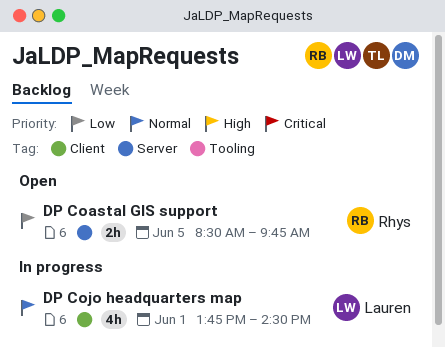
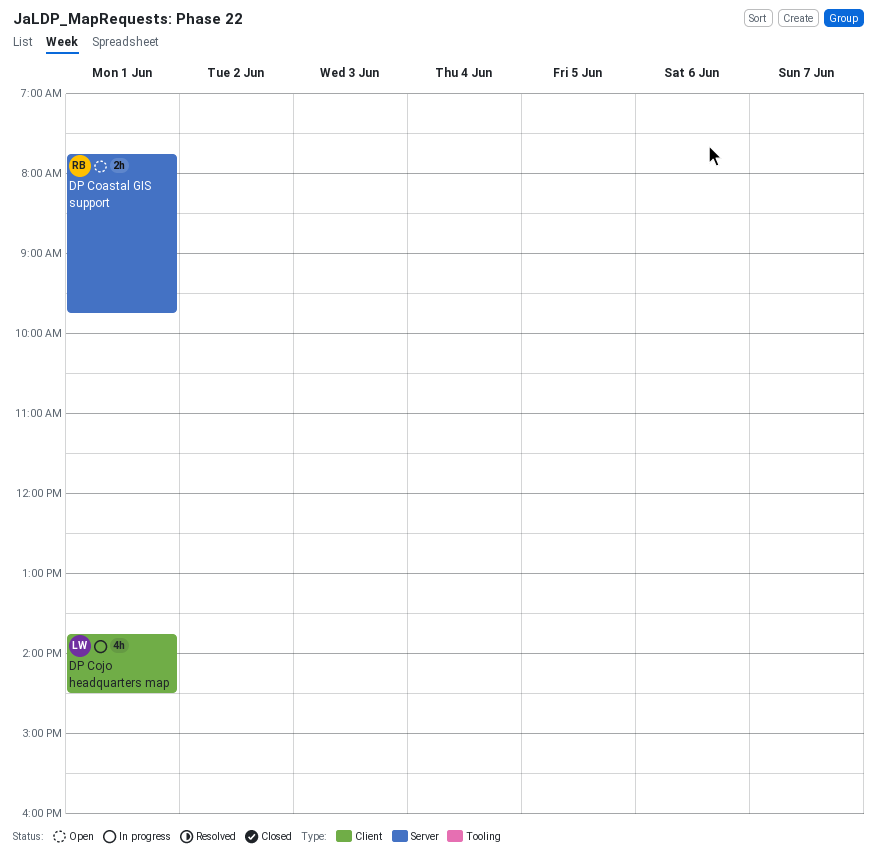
DP Coastal GIS support, day: Jun 5 -> Jun 1
DP Coastal GIS support, begins: 08:30 -> 07:45

